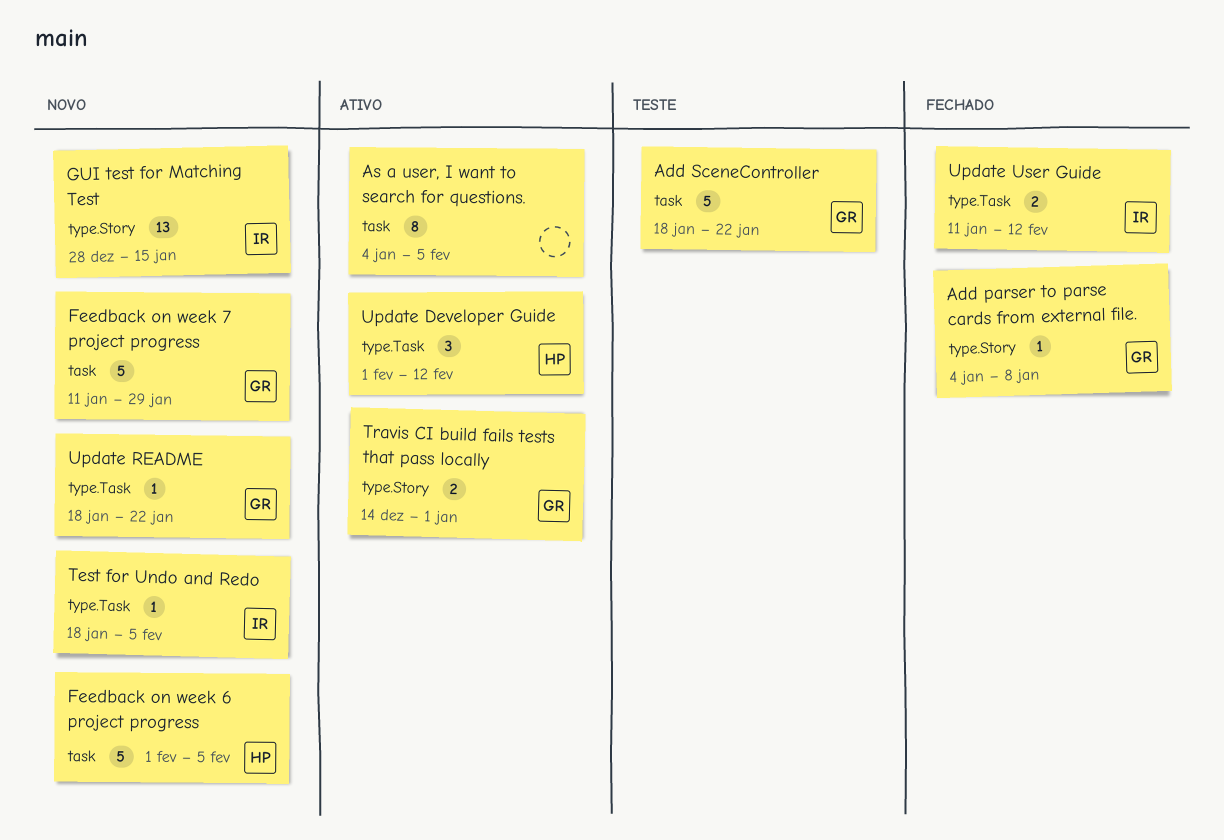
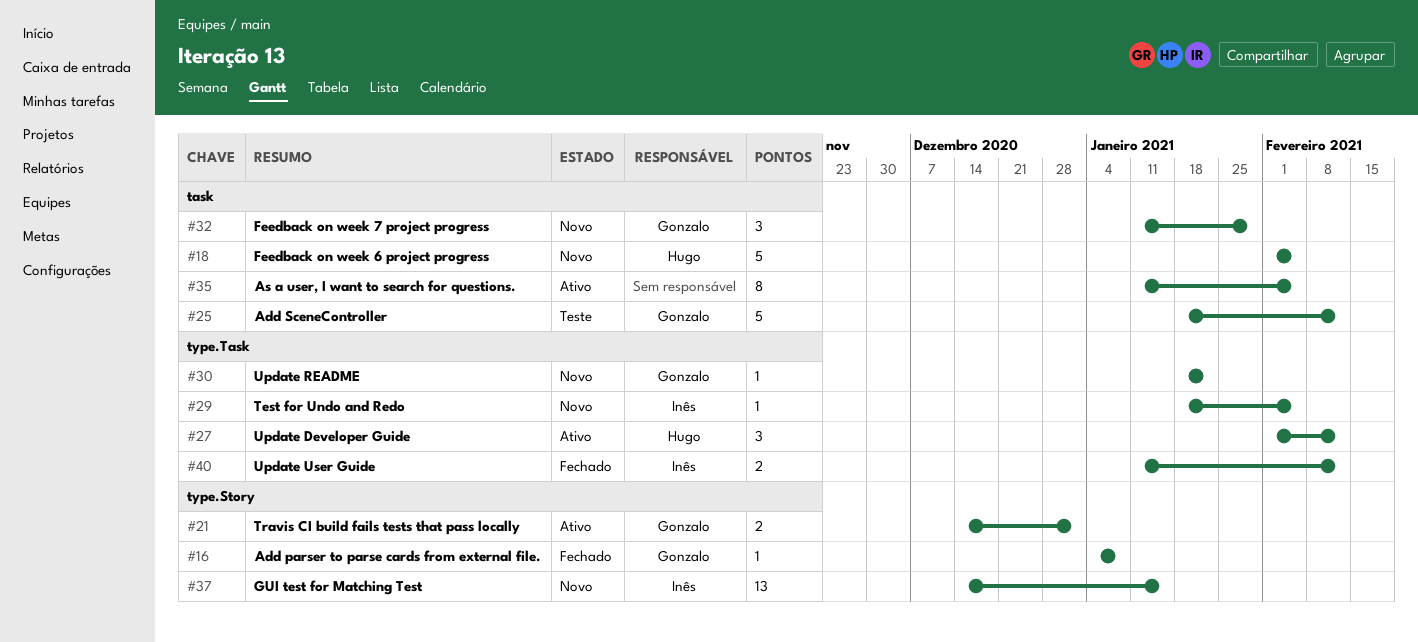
Add SceneController, due: Jan 22 -> Feb 12
As a user, I want to search for questions., start: Jan 4 -> Jan 11
Feedback on week 7 project progress, estimate: 5 -> 3
GUI test for Matching Test, start: Dec 28 -> Dec 14

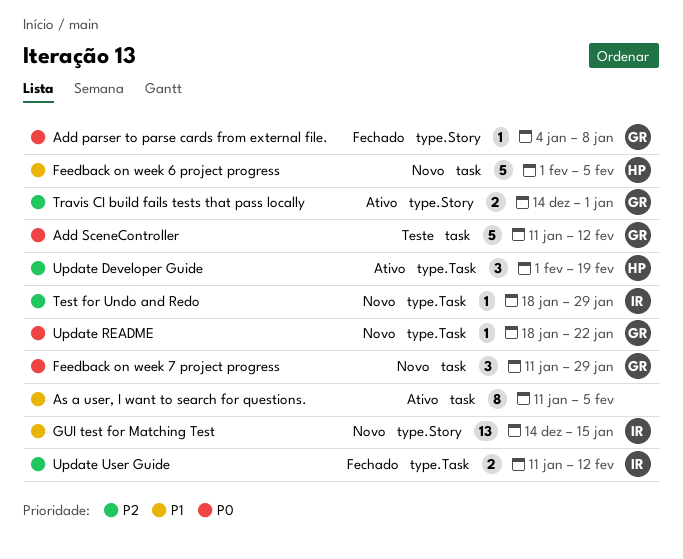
Add SceneController, start: Jan 18 -> Jan 11
Test for Undo and Redo, due: Feb 5 -> Jan 29
Update Developer Guide, due: Feb 12 -> Feb 19

